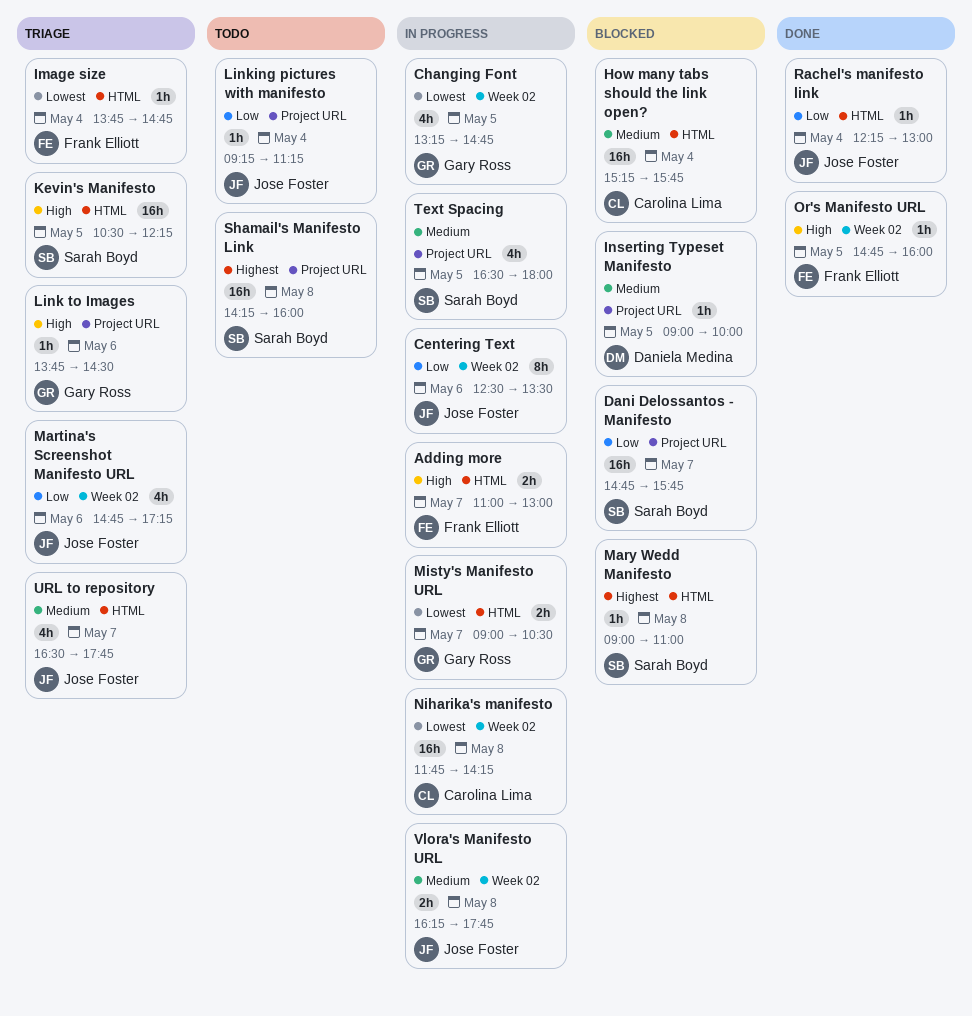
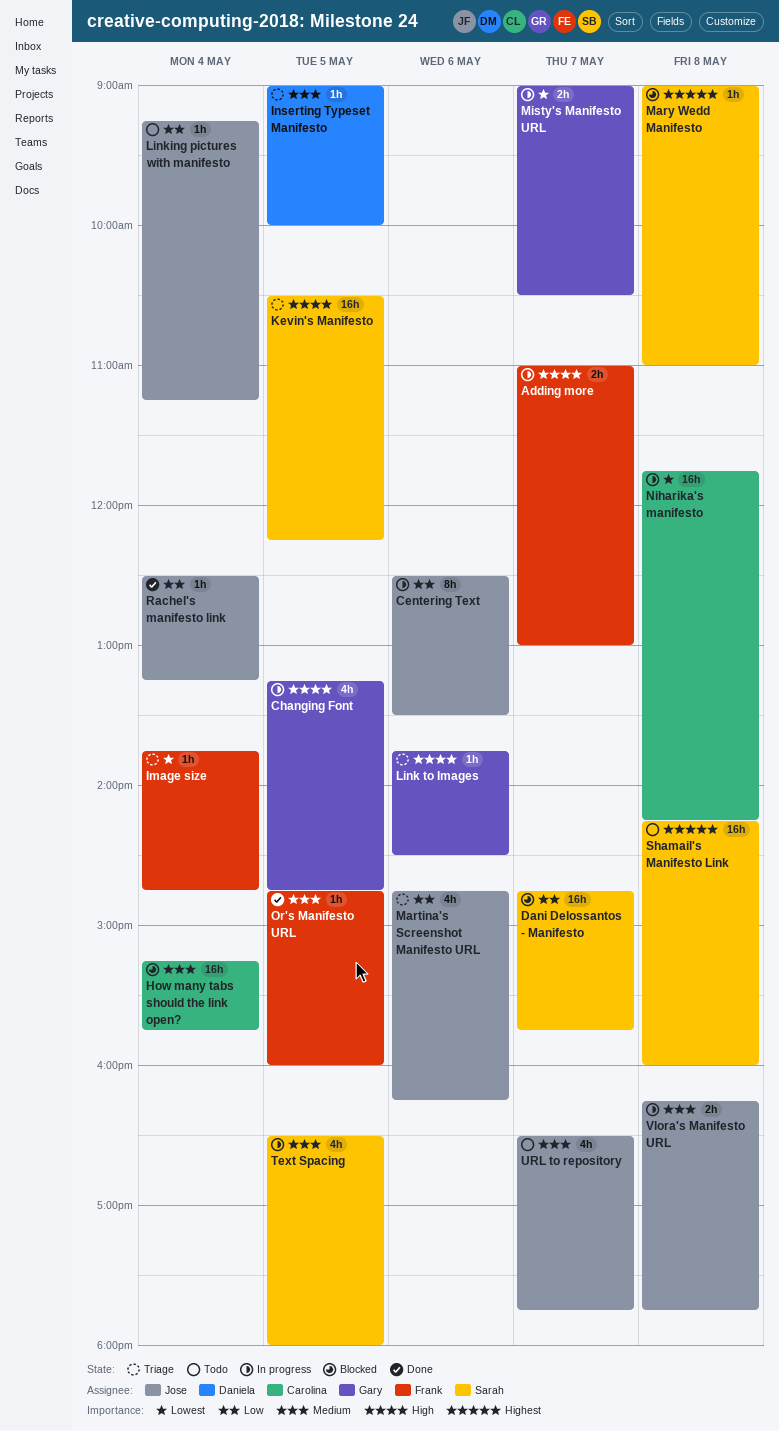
Changing Font, priority: Lowest -> High
Inserting Typeset Manifesto, status: Blocked -> Triage
Martina's Screenshot Manifesto URL, ends: 17:15 -> 16:15
Or's Manifesto URL, priority: High -> Medium
Rachel's manifesto link, begins: 12:15 -> 12:30
Rachel's manifesto link, ends: 13:00 -> 13:15
URL to repository, status: Triage -> Todo

